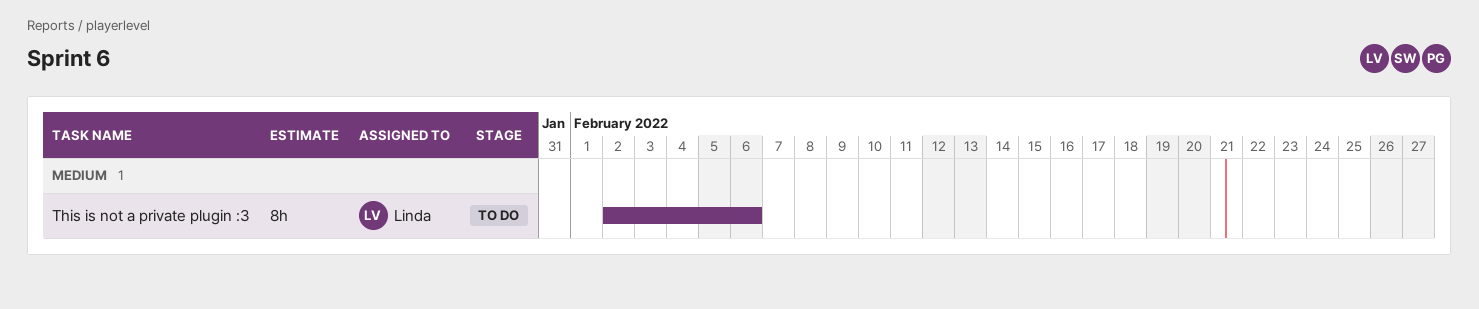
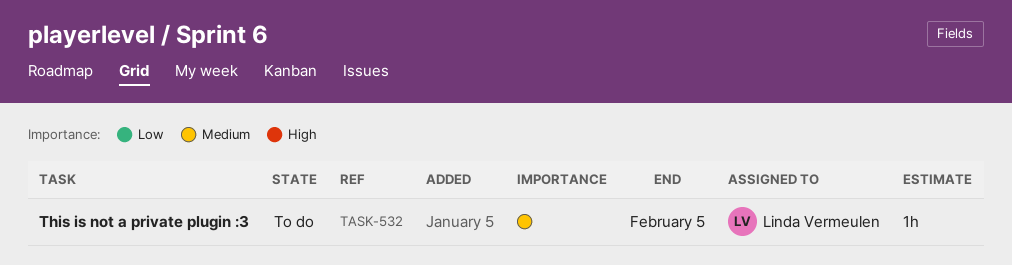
This is not a private plugin :3, estimate: 8h -> 1h
This is not a private plugin :3, due: Feb 6 -> Feb 5

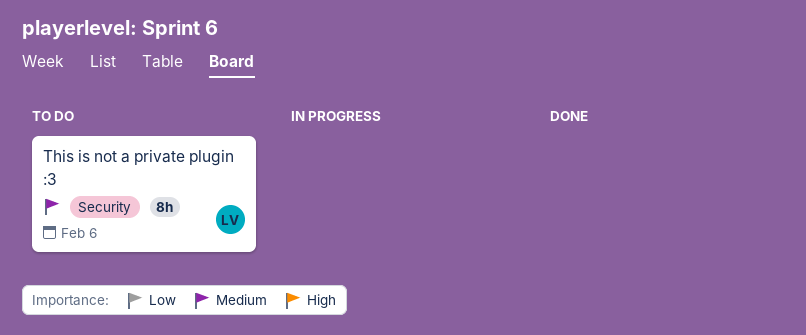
This is not a private plugin :3, estimate: 1h -> 8h
This is not a private plugin :3, due: Feb 5 -> Feb 6

